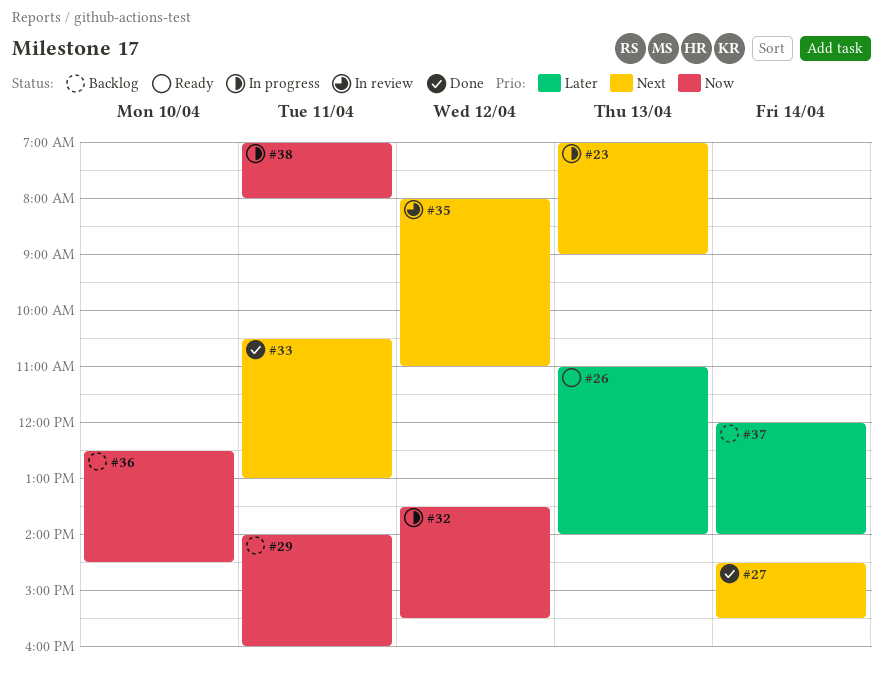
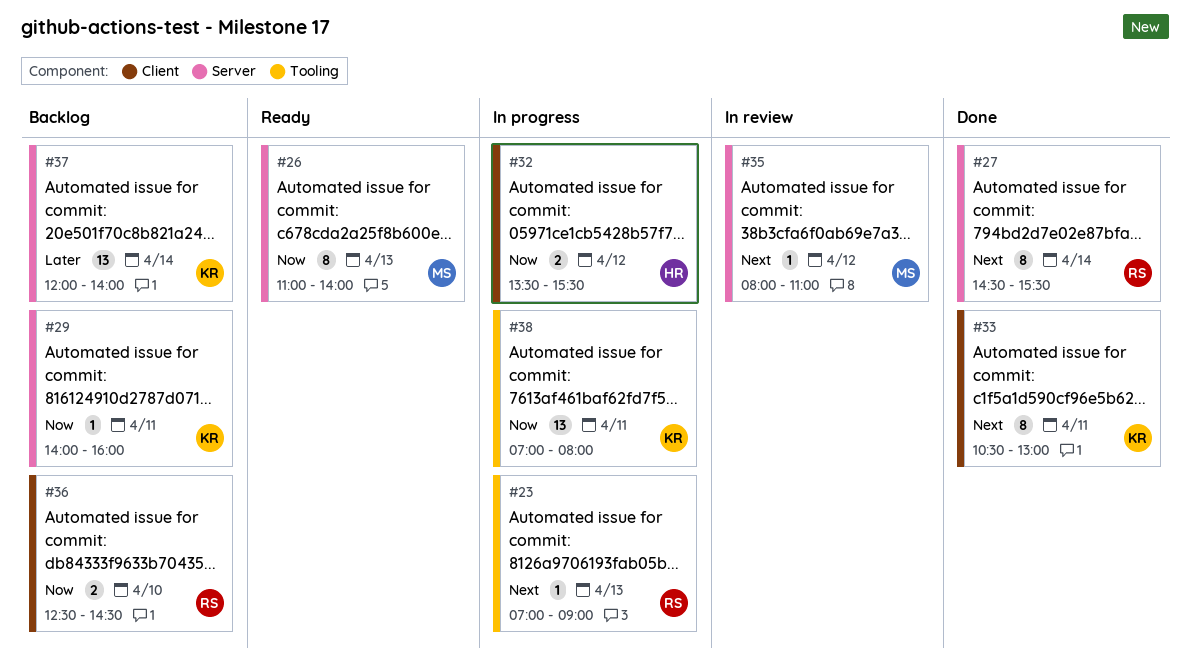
#26, priority: Later -> Now

